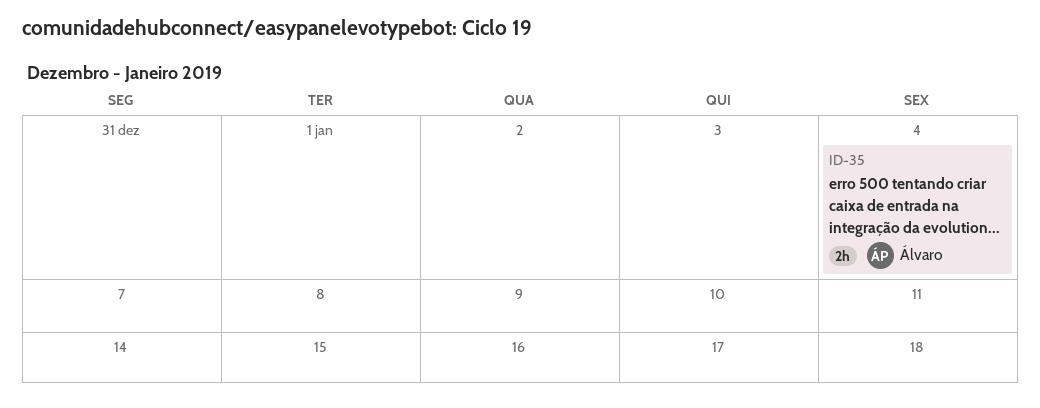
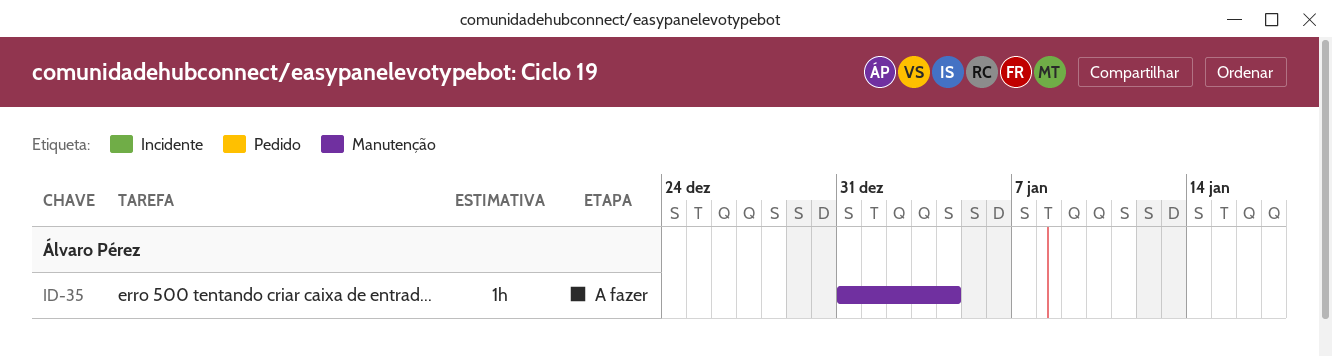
ID-35, estimate: 2h -> 1h

